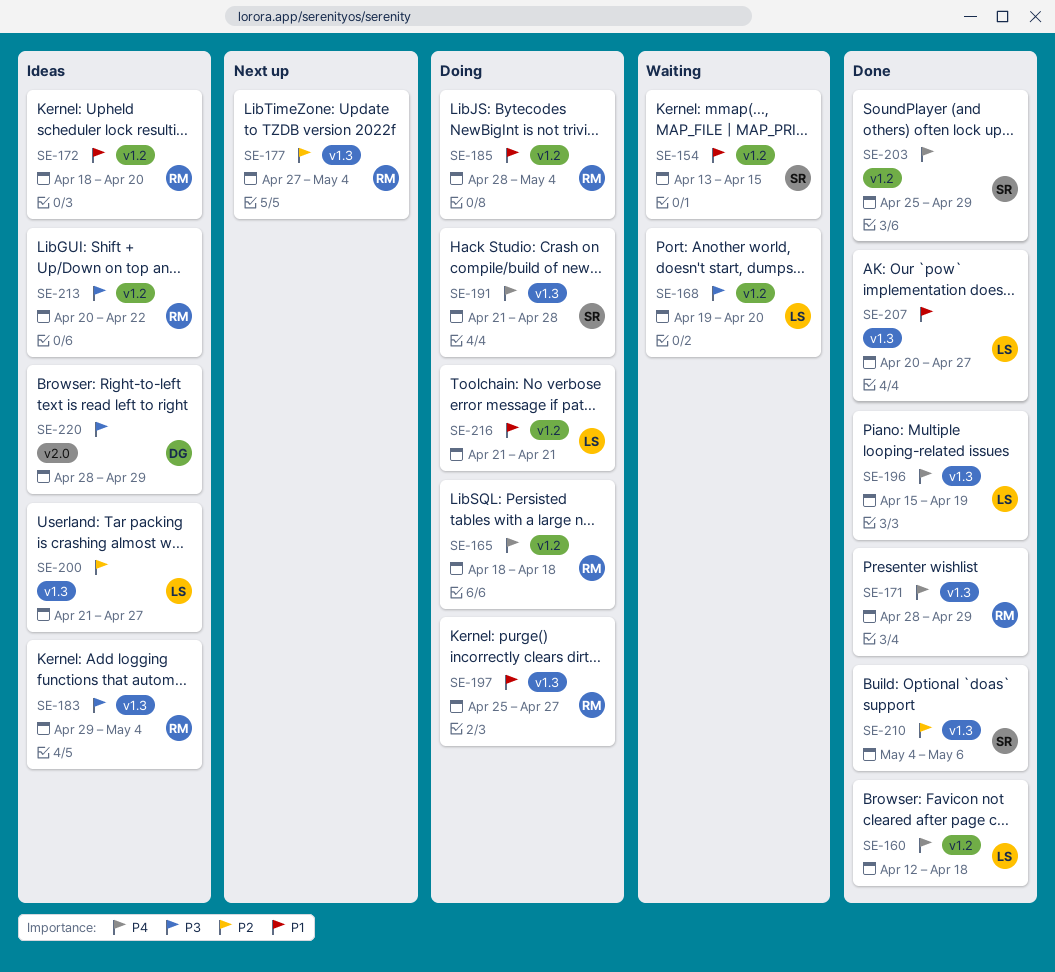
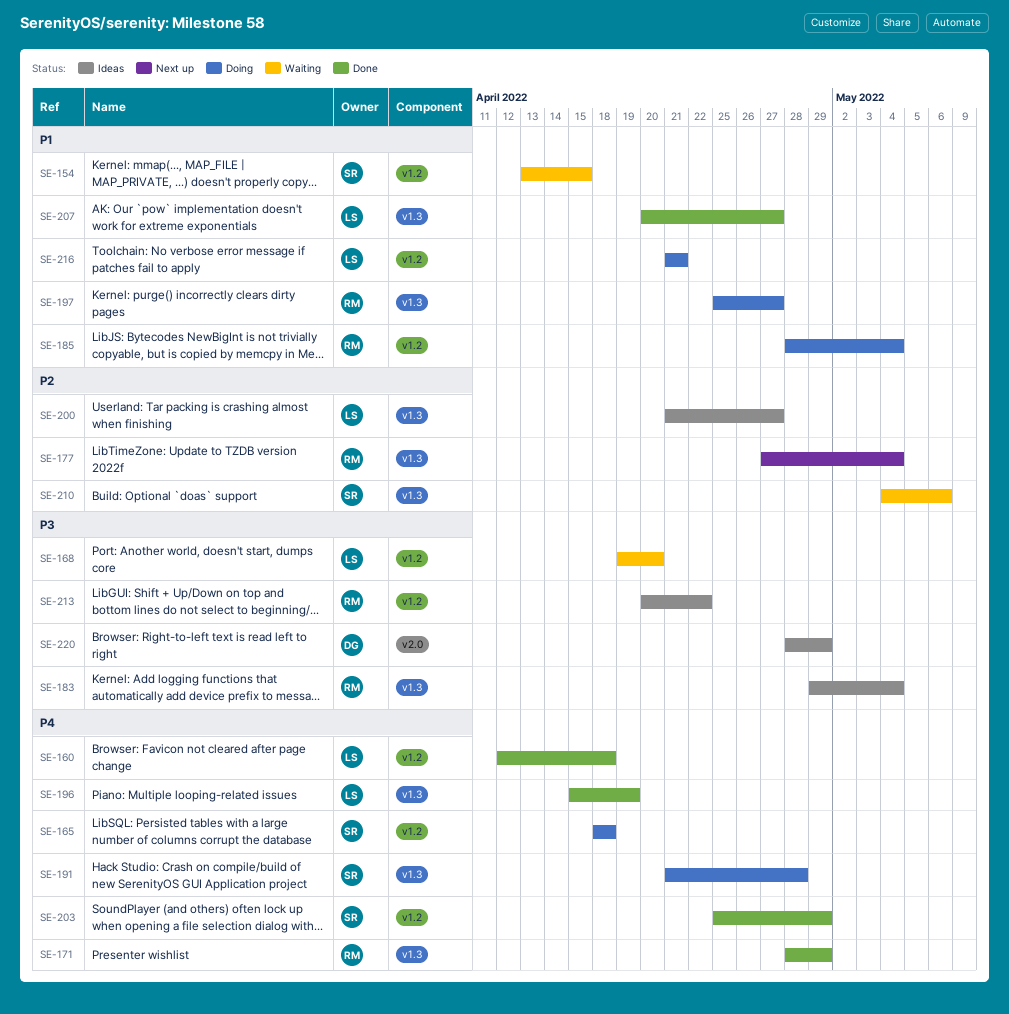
SE-165, owner: RM -> SR
SE-172: present -> none
SE-210, status: Done -> Waiting

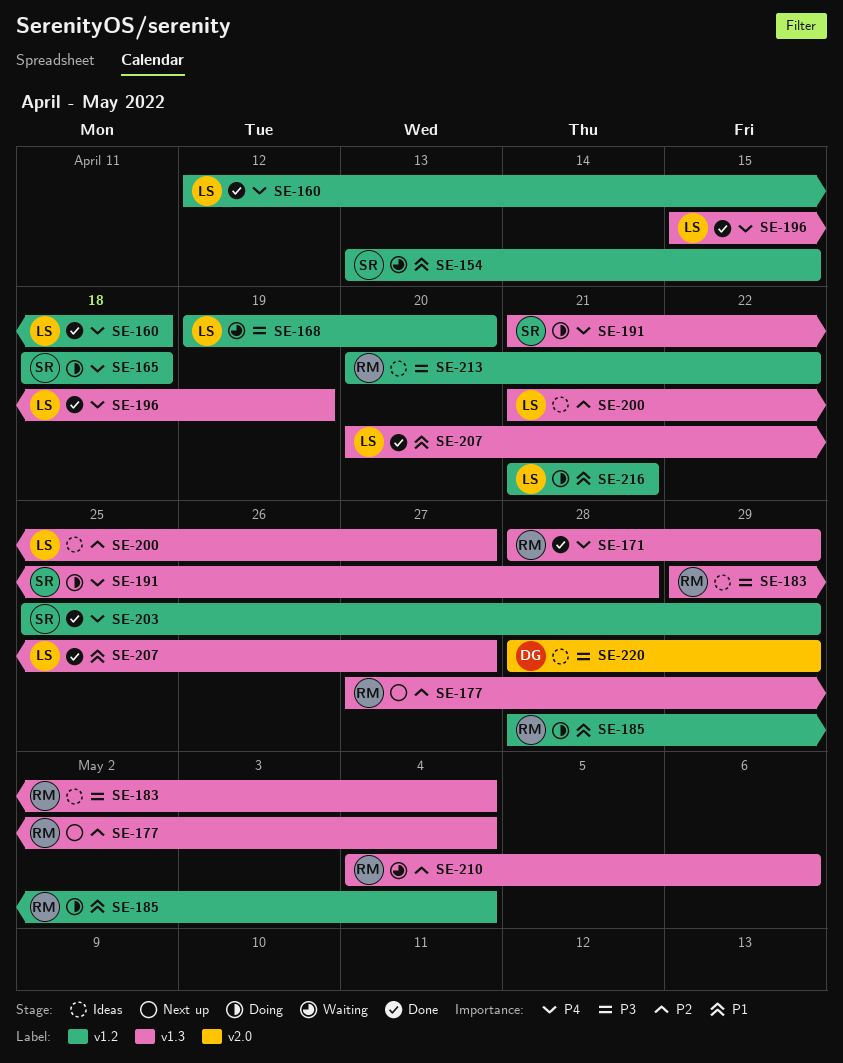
SE-197: present -> none
SE-210, owner: SR -> RM

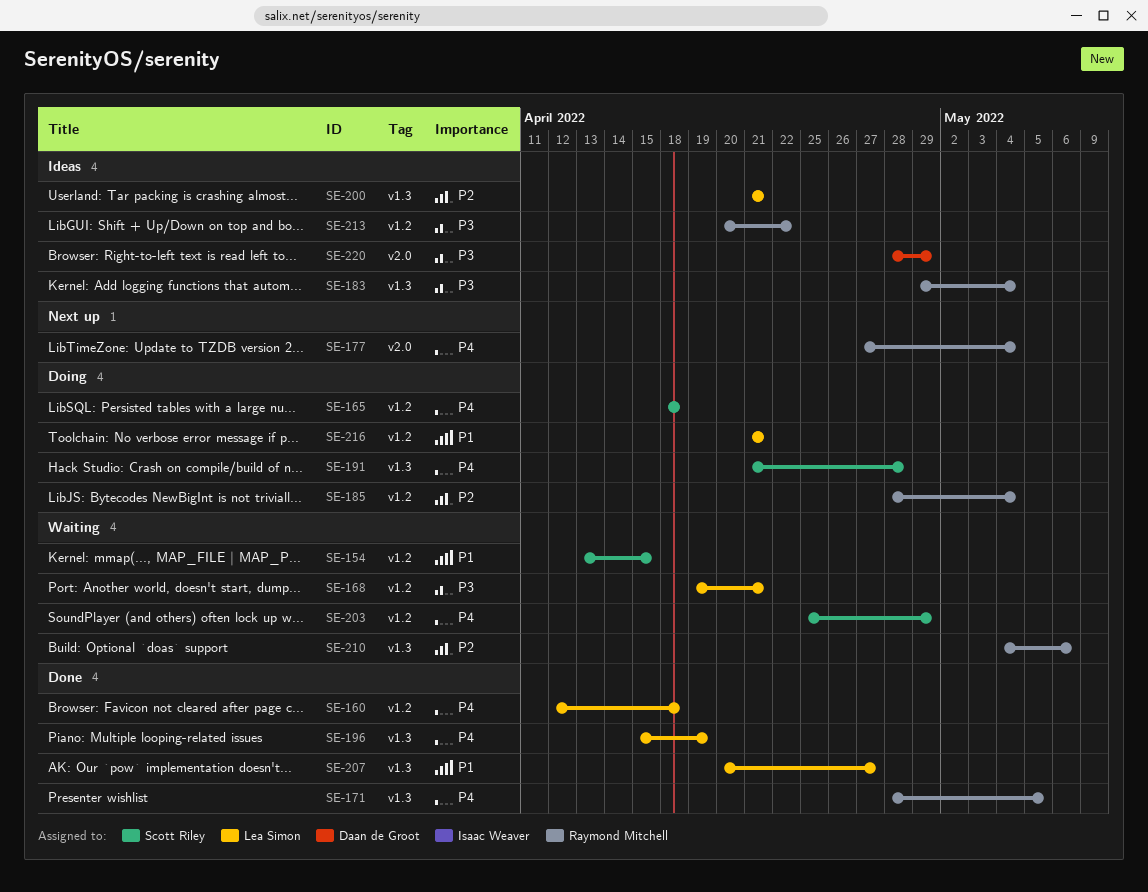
SE-168, due: Apr 20 -> Apr 21
SE-171, due: Apr 29 -> May 5
SE-177, priority: P2 -> P4
SE-177, label: v1.3 -> v2.0
SE-185, priority: P1 -> P2
SE-200, due: Apr 27 -> Apr 21
SE-203, status: Done -> Waiting

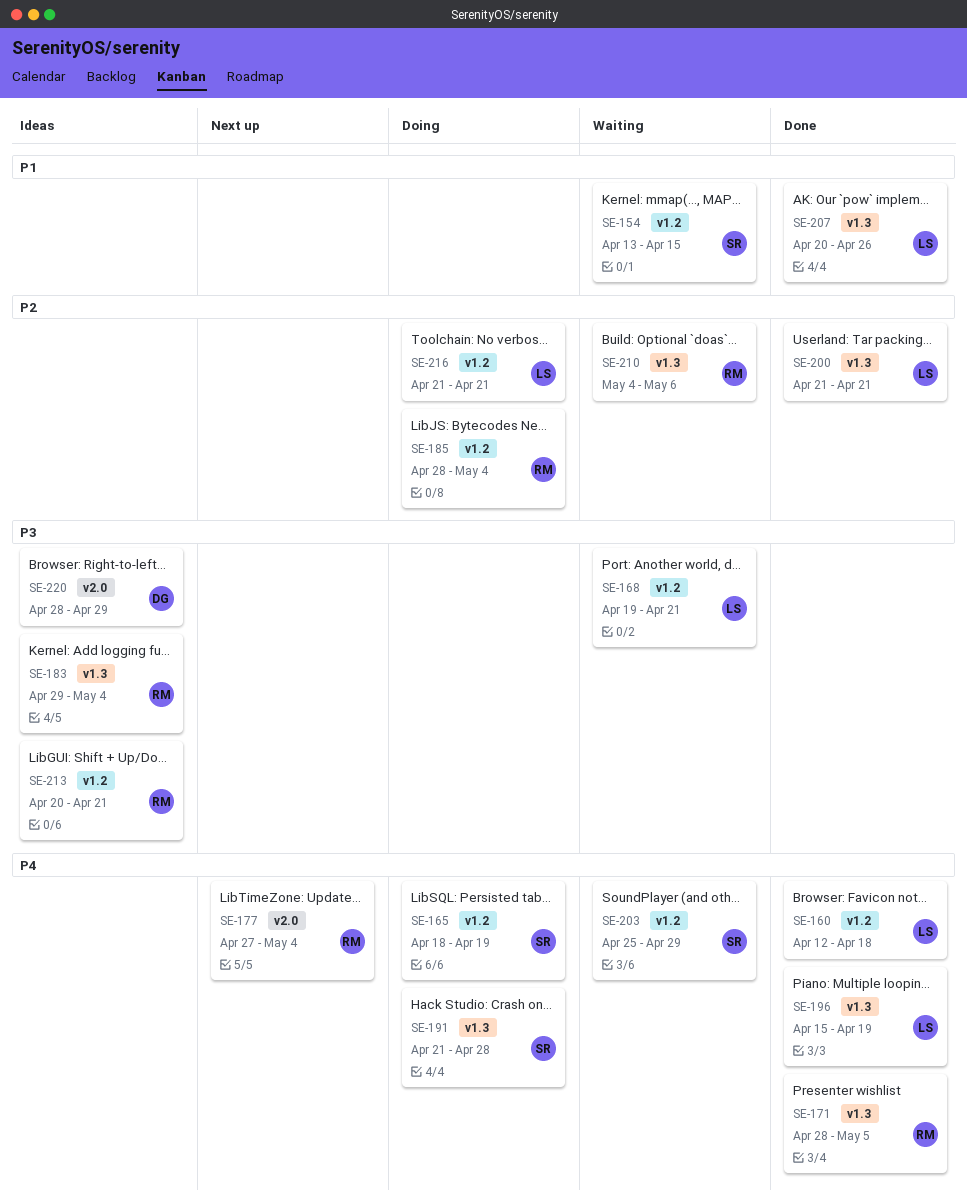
SE-165, due: Apr 18 -> Apr 19
SE-200, status: Ideas -> Done
SE-207, due: Apr 27 -> Apr 26
SE-213, due: Apr 22 -> Apr 21
SE-216, priority: P1 -> P2

